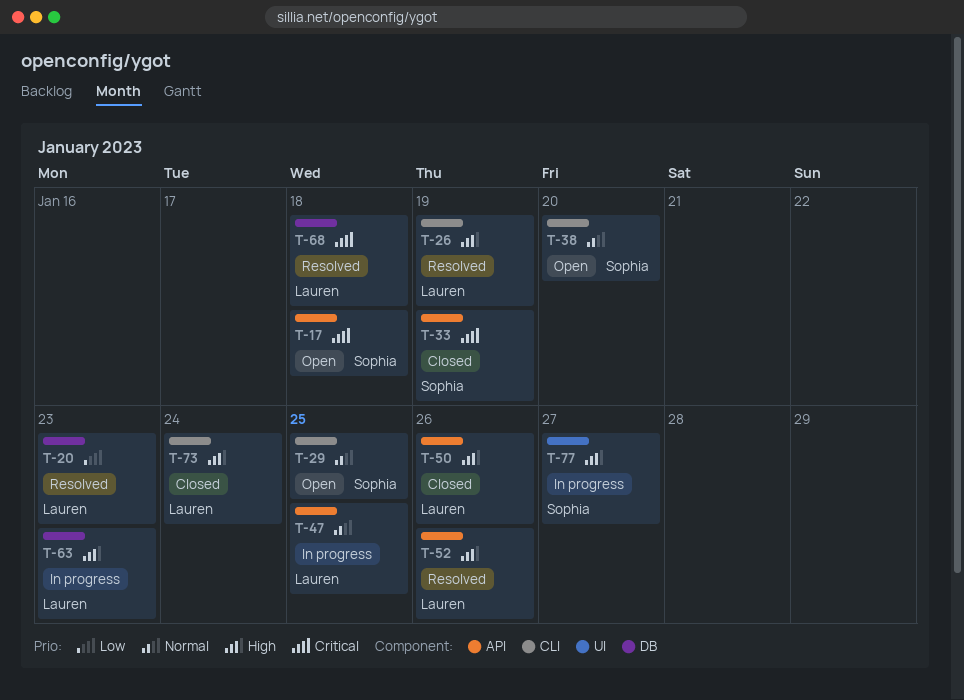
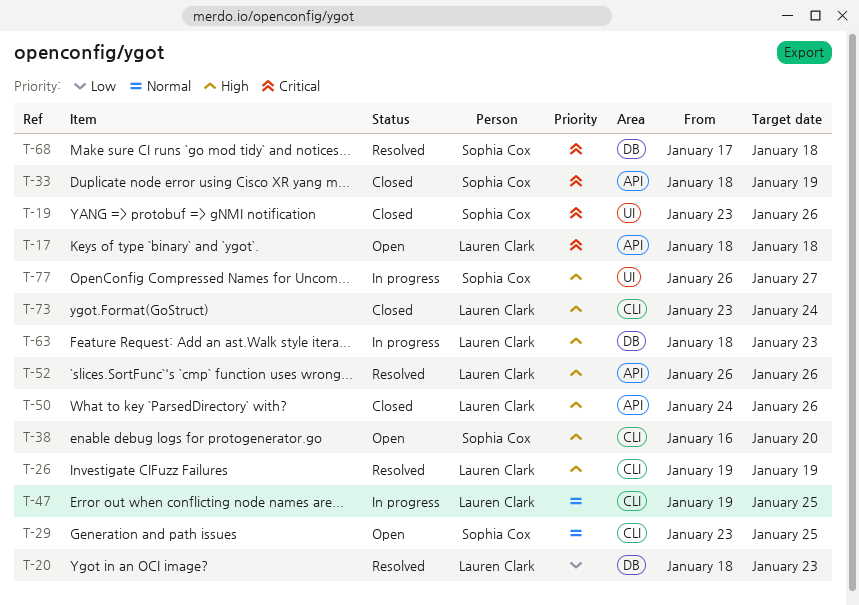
T-17, owner: Sophia Cox -> Lauren Clark
T-19: none -> present
T-38, priority: Normal -> High
T-47, label: API -> CLI
T-68, owner: Lauren Clark -> Sophia Cox

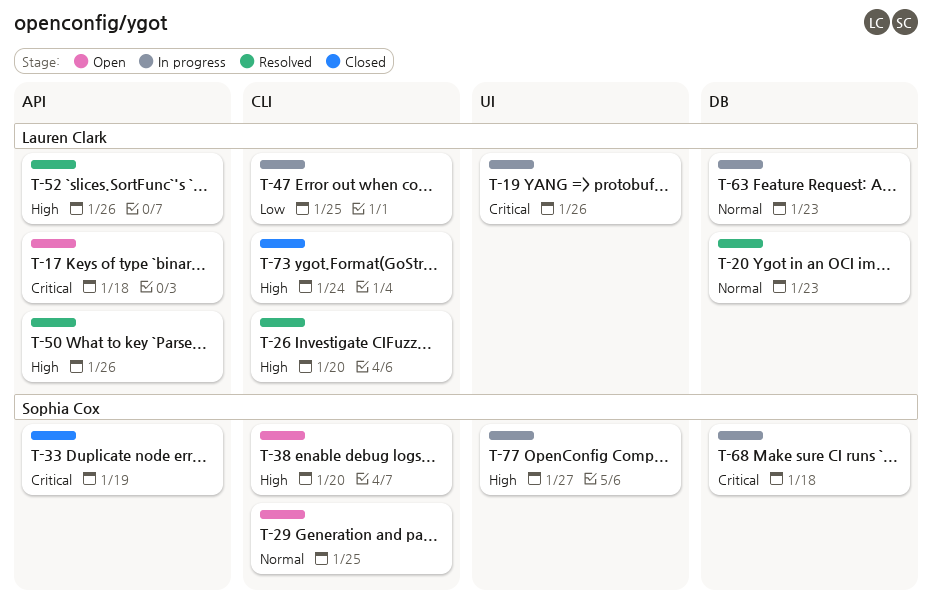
T-19, status: Closed -> In progress
T-19, owner: Sophia Cox -> Lauren Clark
T-20, priority: Low -> Normal
T-26, due: Jan 19 -> Jan 20
T-47, priority: Normal -> Low
T-50, status: Closed -> Resolved
T-63, priority: High -> Normal
T-68, status: Resolved -> In progress

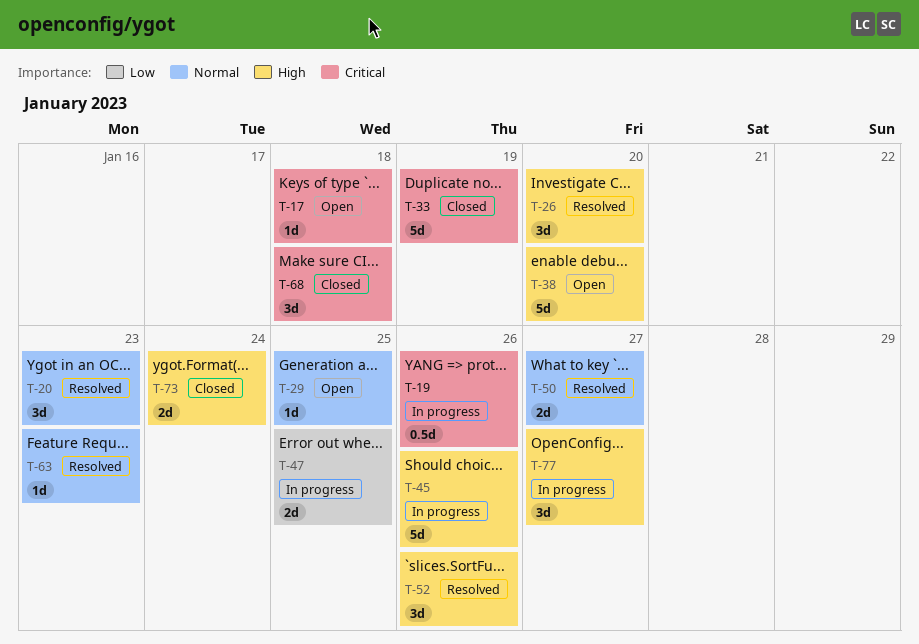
T-45: none -> present
T-50, priority: High -> Normal
T-50, due: Jan 26 -> Jan 27
T-63, status: In progress -> Resolved
T-68, status: In progress -> Closed

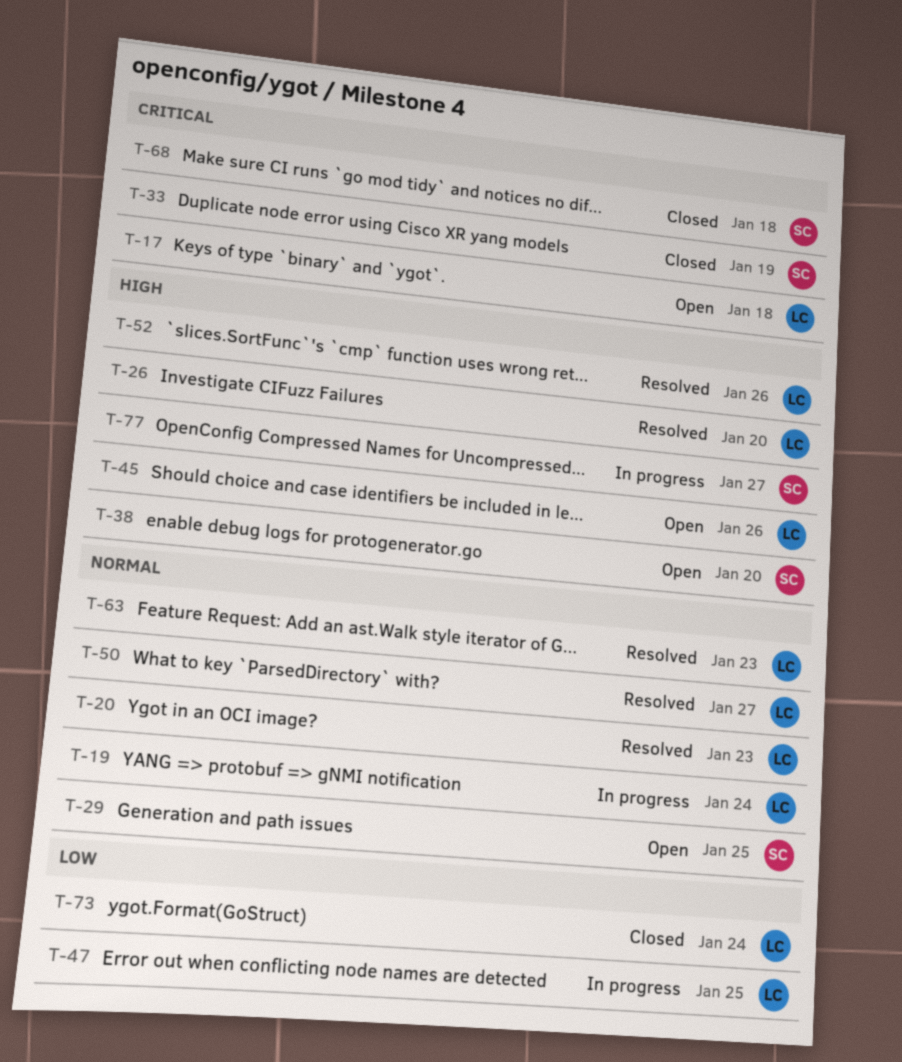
T-19, priority: Critical -> Normal
T-19, due: Jan 26 -> Jan 24
T-45, status: In progress -> Open
T-73, priority: High -> Low

